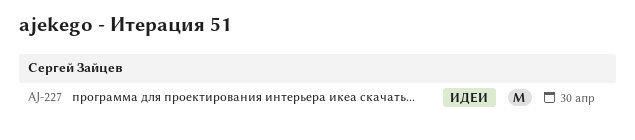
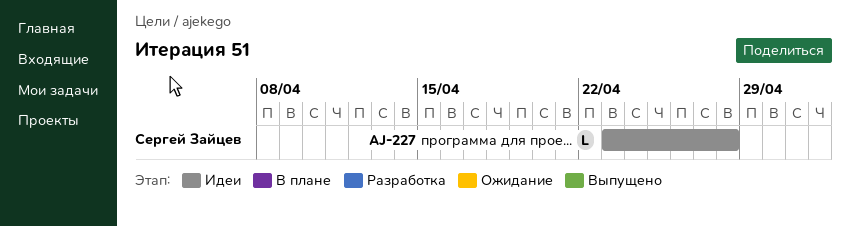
AJ-227, estimate: M -> L
AJ-227, due: Apr 30 -> Apr 28

